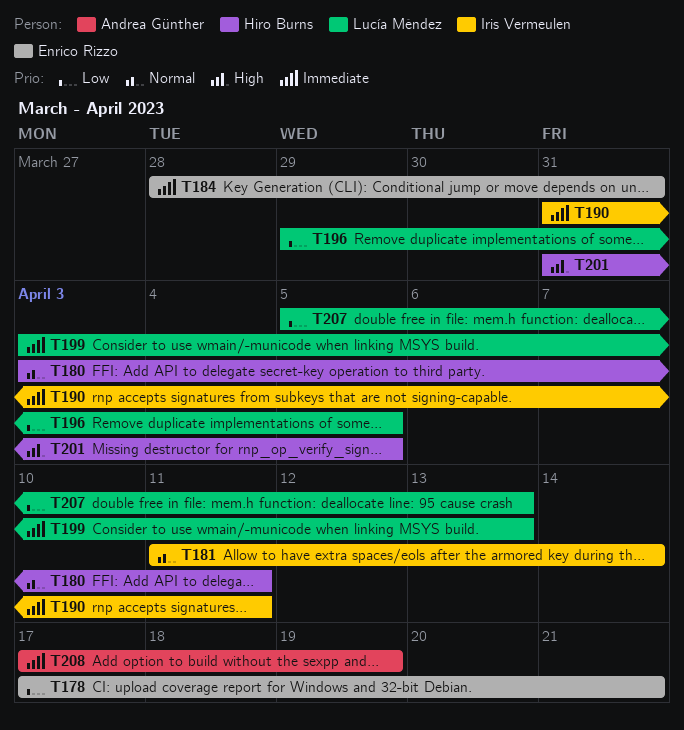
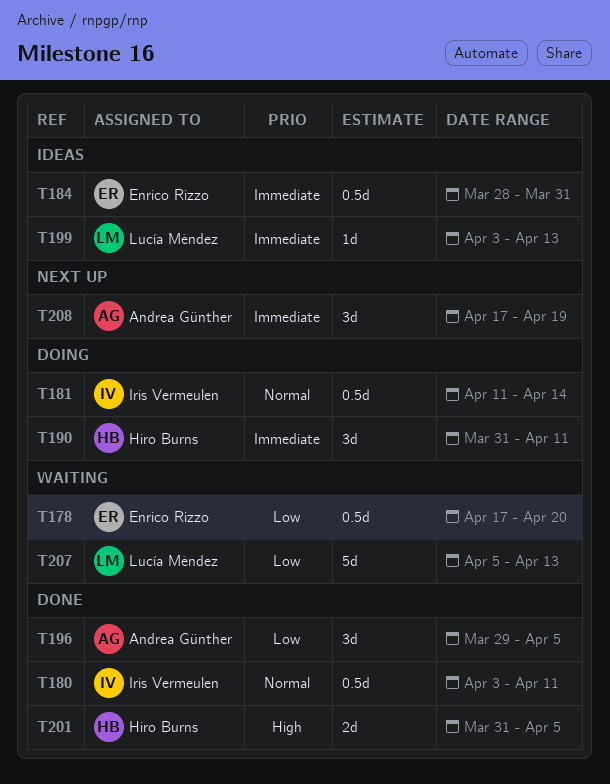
T178, due: Apr 21 -> Apr 20
T180, owner: Hiro Burns -> Iris Vermeulen
T190, owner: Iris Vermeulen -> Hiro Burns
T196, owner: Lucía Méndez -> Andrea Günther

